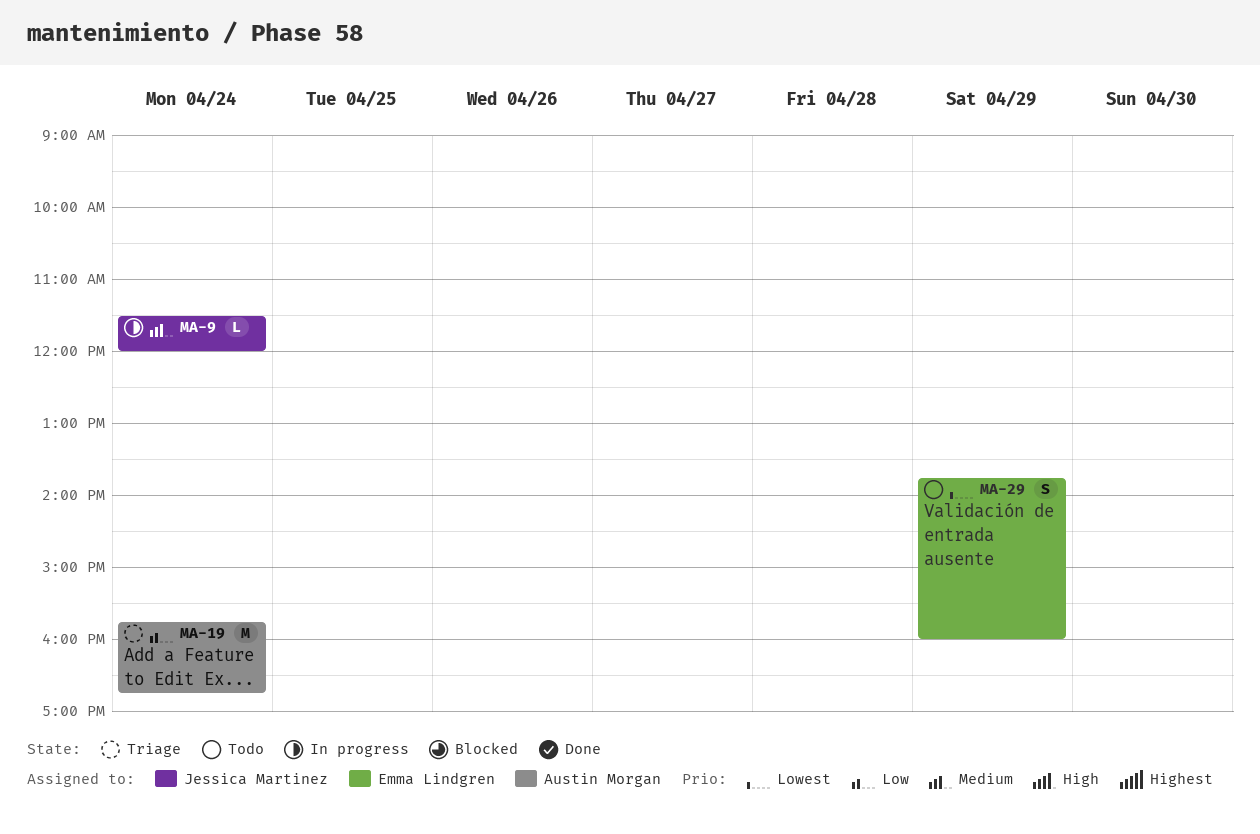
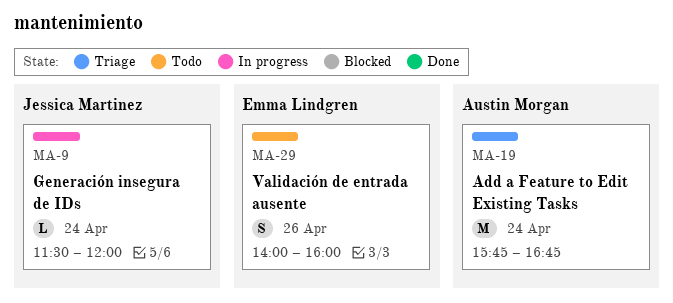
MA-29, day: Apr 29 -> Apr 26
MA-29, begins: 13:45 -> 14:00

